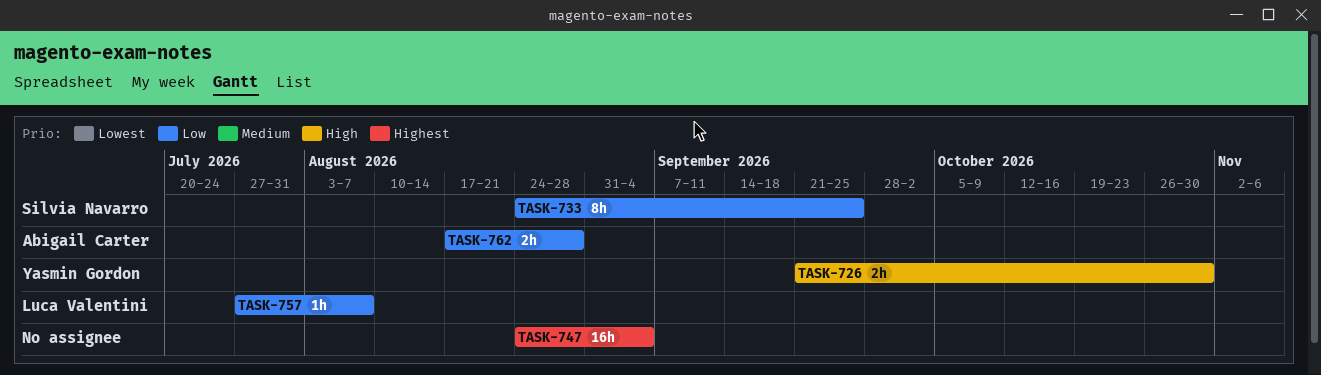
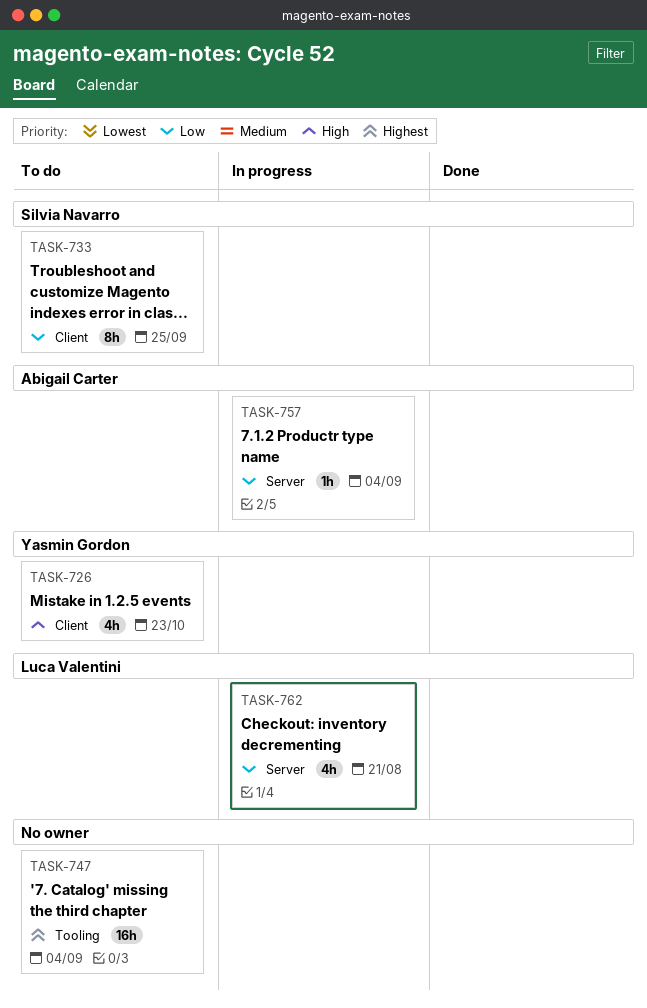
TASK-726, estimate: 2h -> 4h
TASK-726, due: Oct 30 -> Oct 23
TASK-757, owner: Luca Valentini -> Abigail Carter
TASK-757, due: Aug 7 -> Sep 4
TASK-762, owner: Abigail Carter -> Luca Valentini
TASK-762, estimate: 2h -> 4h
TASK-762, due: Aug 28 -> Aug 21

